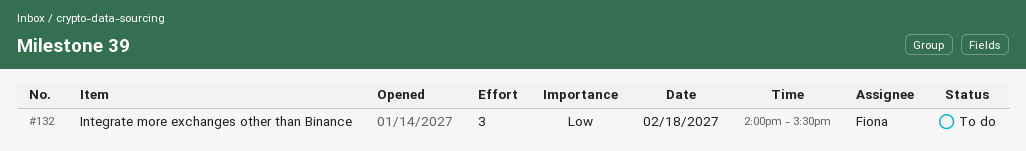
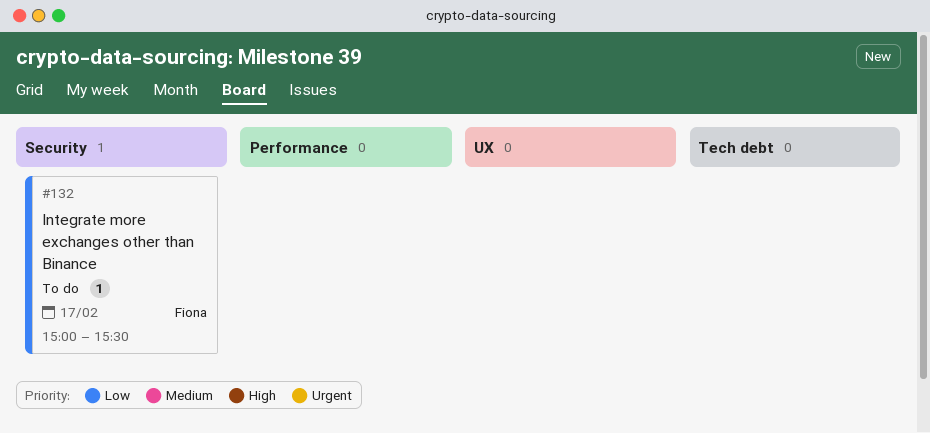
#132, estimate: 3 -> 1
#132, day: Feb 18 -> Feb 17
#132, begins: 14:00 -> 15:00

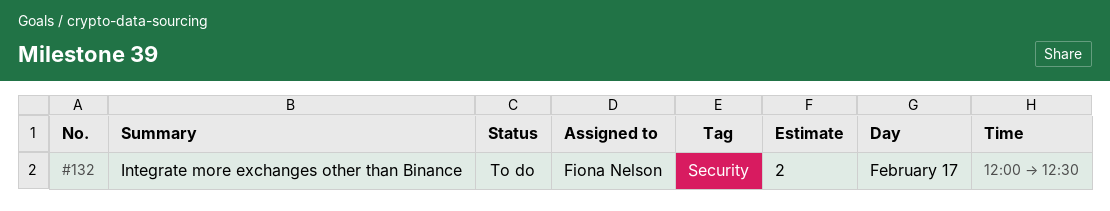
#132, estimate: 1 -> 2
#132, begins: 15:00 -> 12:00
#132, ends: 15:30 -> 12:30

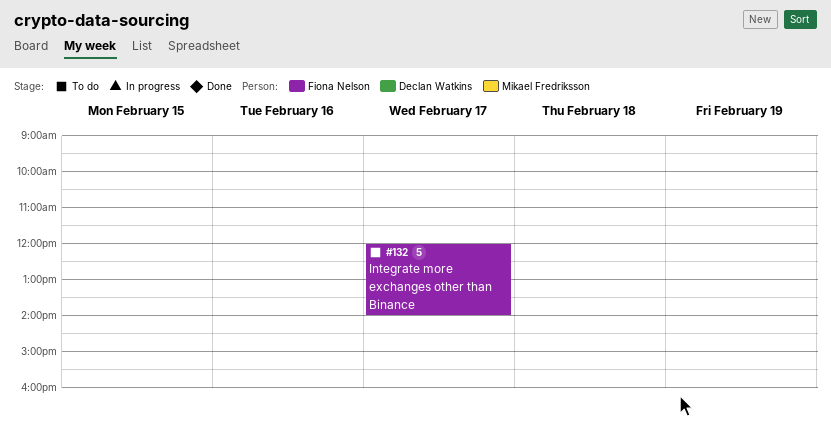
#132, estimate: 2 -> 5
#132, ends: 12:30 -> 14:00

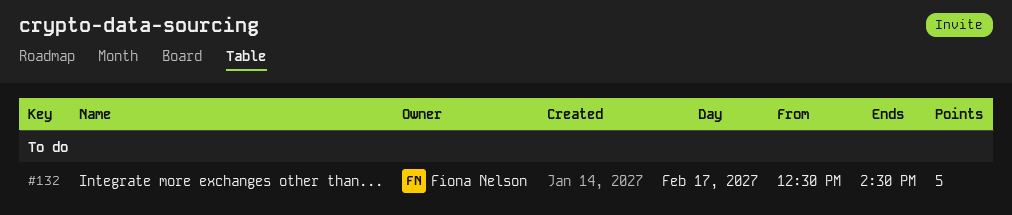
#132, begins: 12:00 -> 12:30
#132, ends: 14:00 -> 14:30

